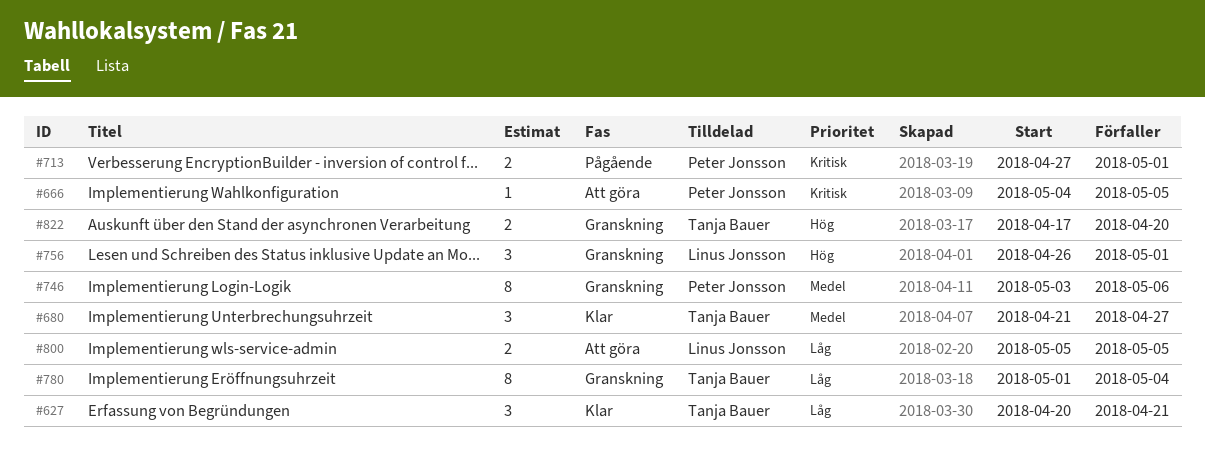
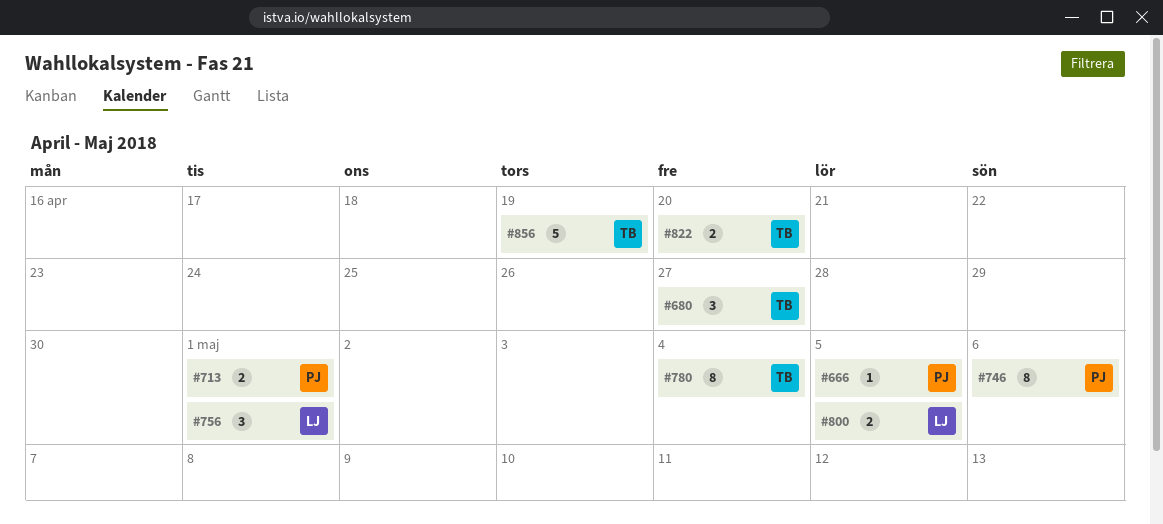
#627: present -> none
#856: none -> present

